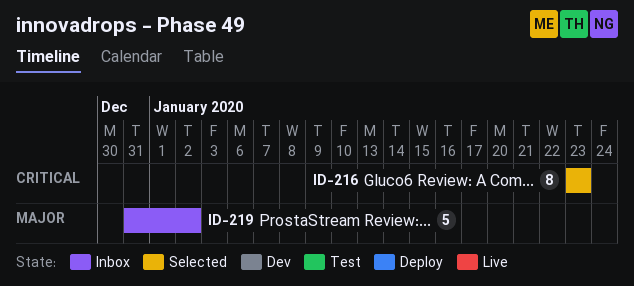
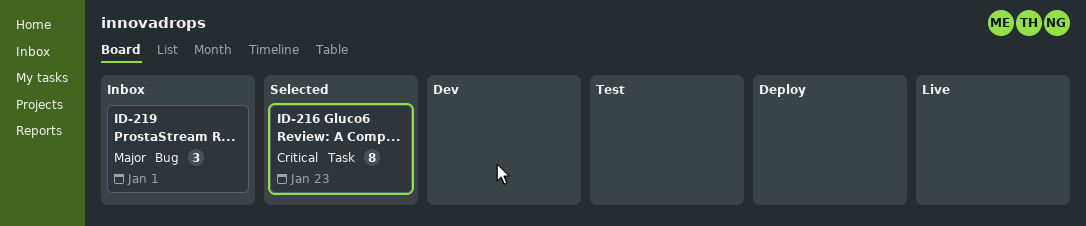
ID-219, estimate: 5 -> 3
ID-219, due: Jan 2 -> Jan 1

